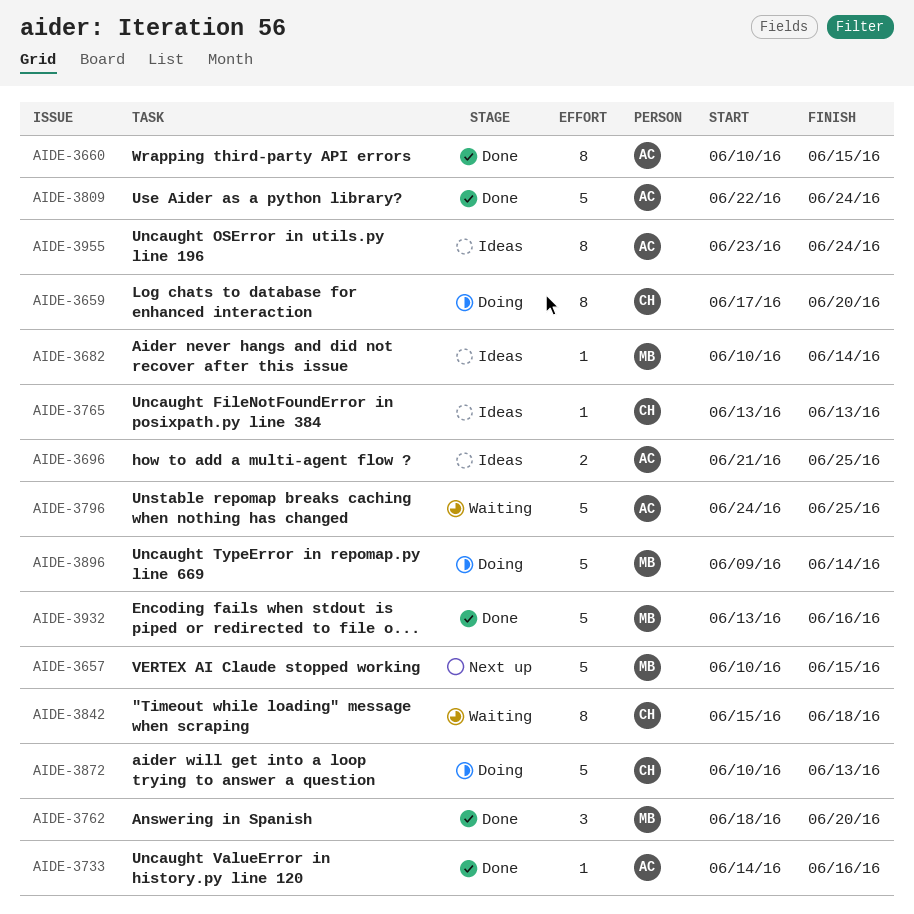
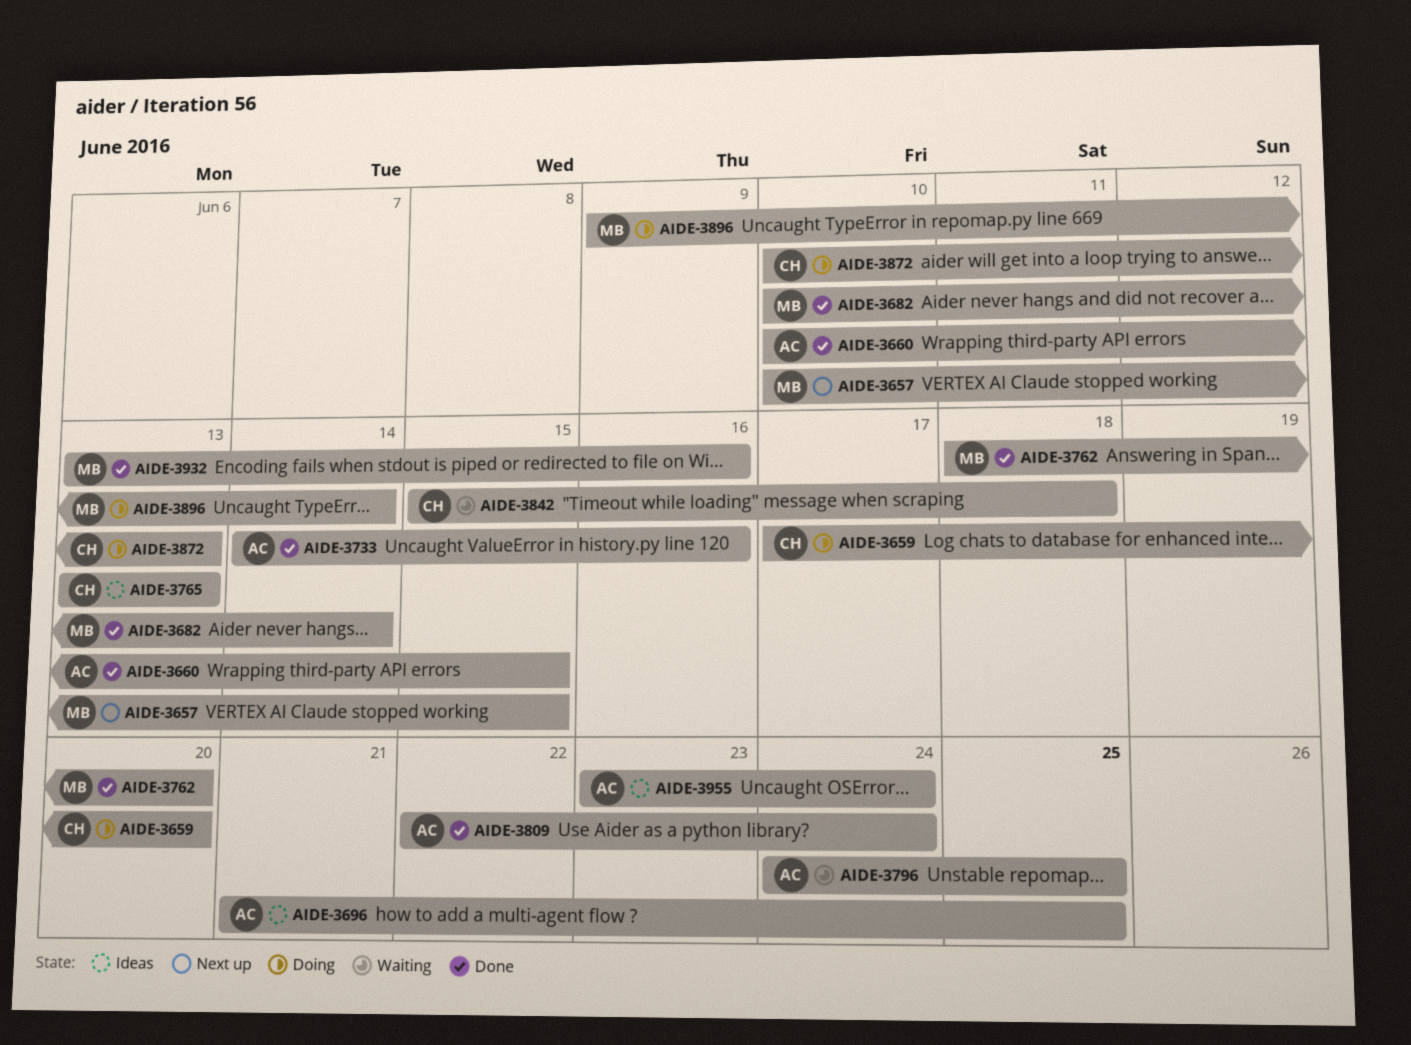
AIDE-3682, status: Ideas -> Done

